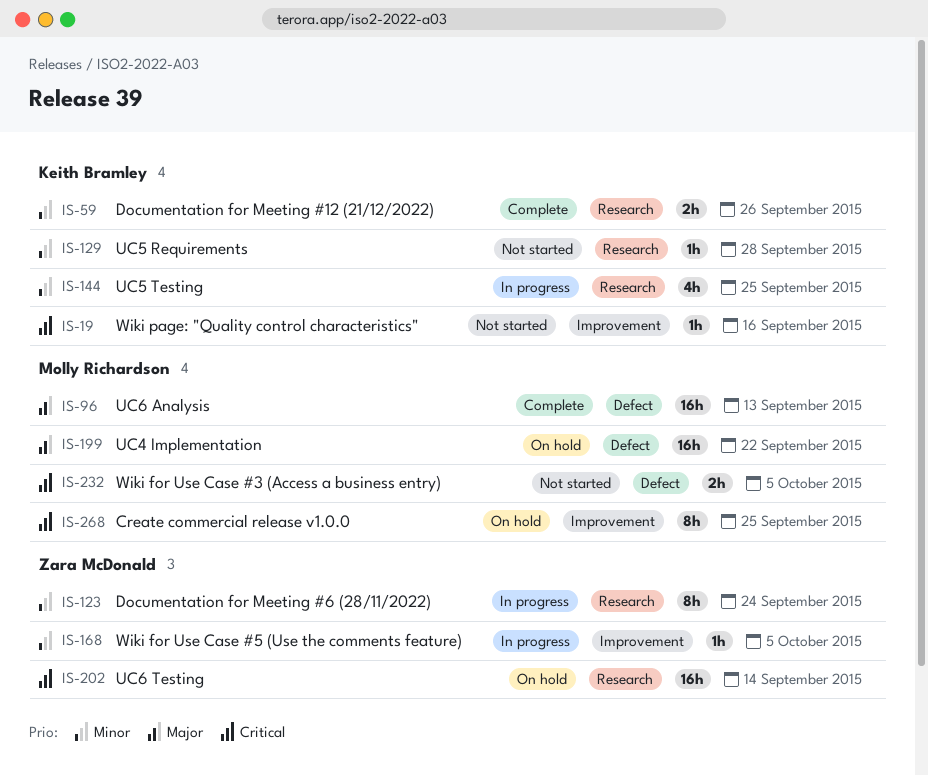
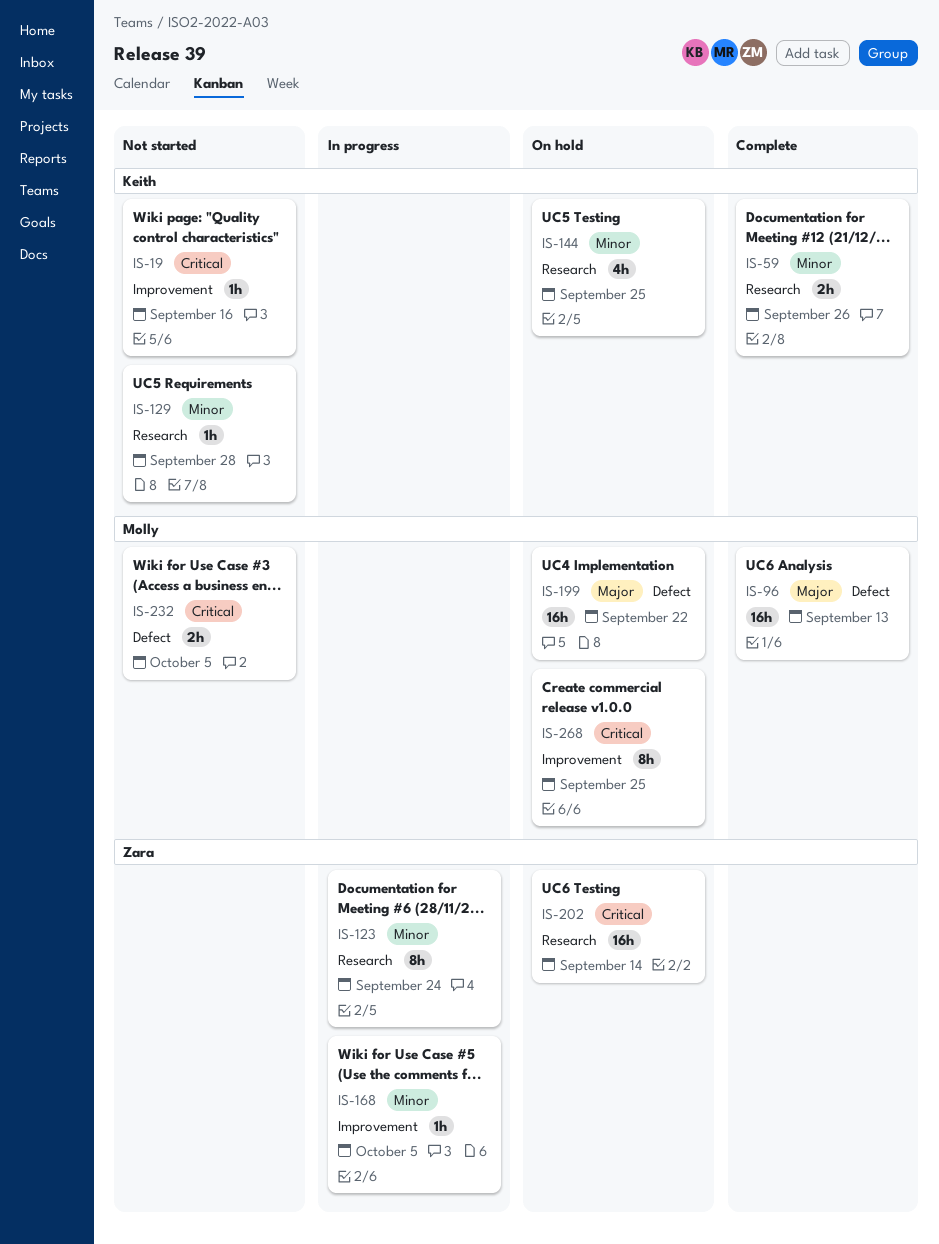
IS-144, status: In progress -> On hold

